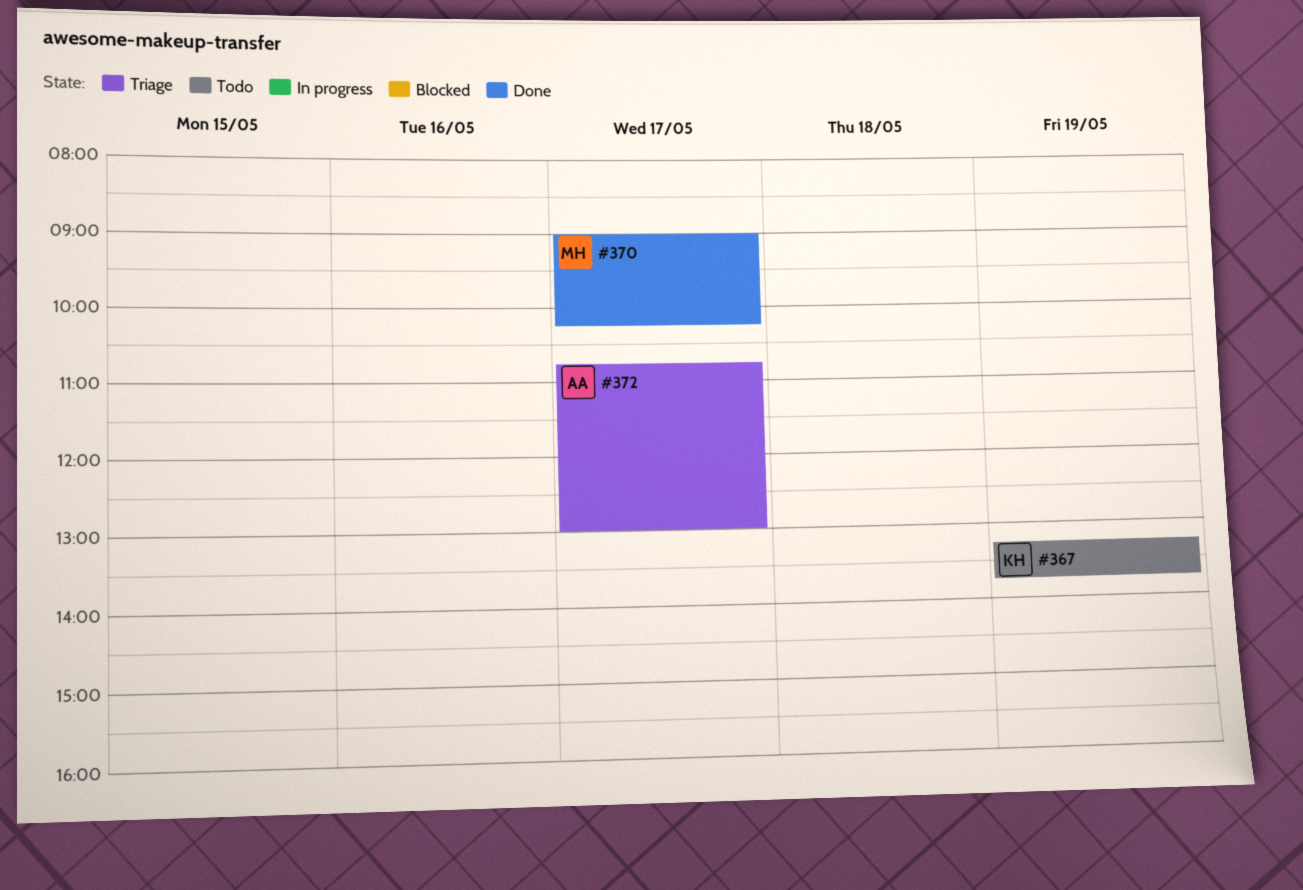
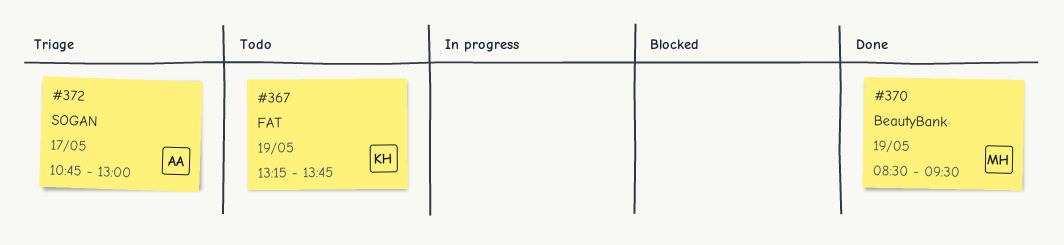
#370, day: May 17 -> May 19
#370, begins: 09:00 -> 08:30
#370, ends: 10:15 -> 09:30

